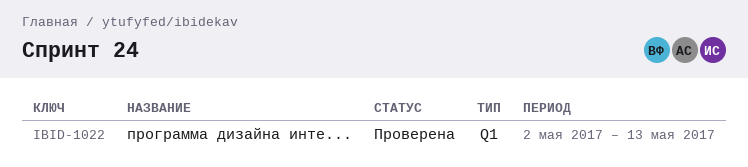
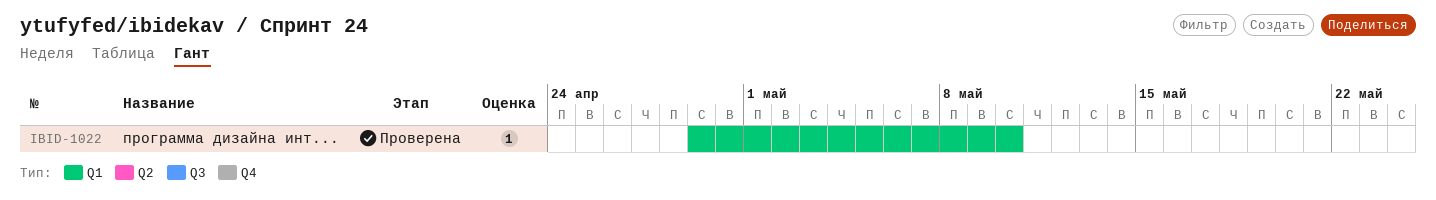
IBID-1022, start: May 2 -> Apr 29
IBID-1022, due: May 13 -> May 10

